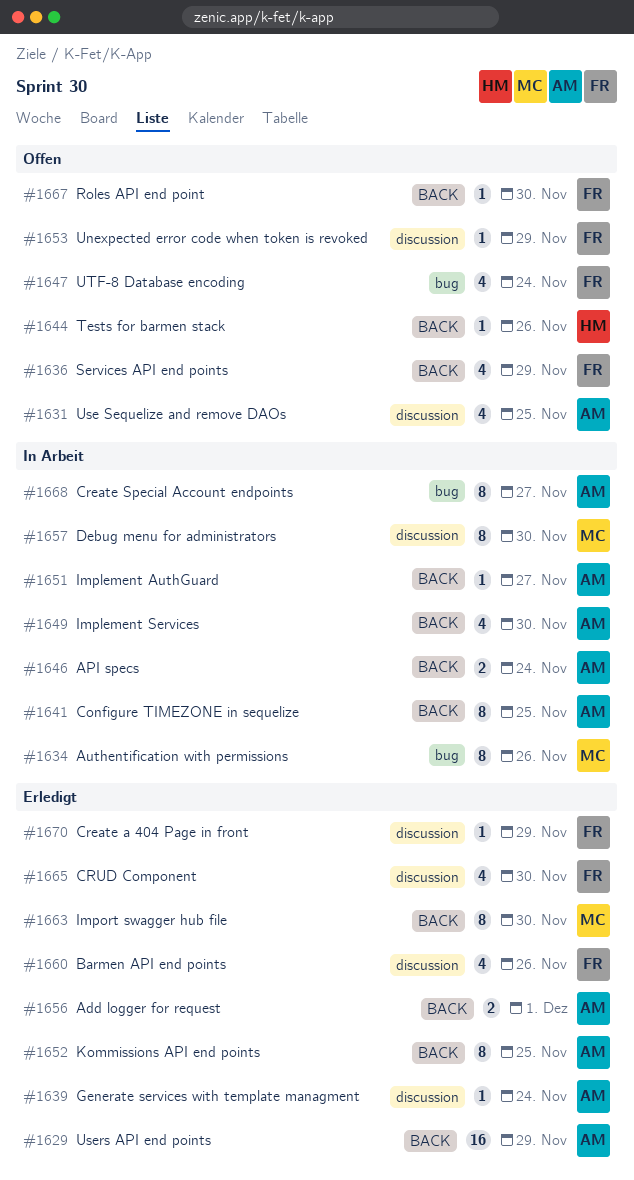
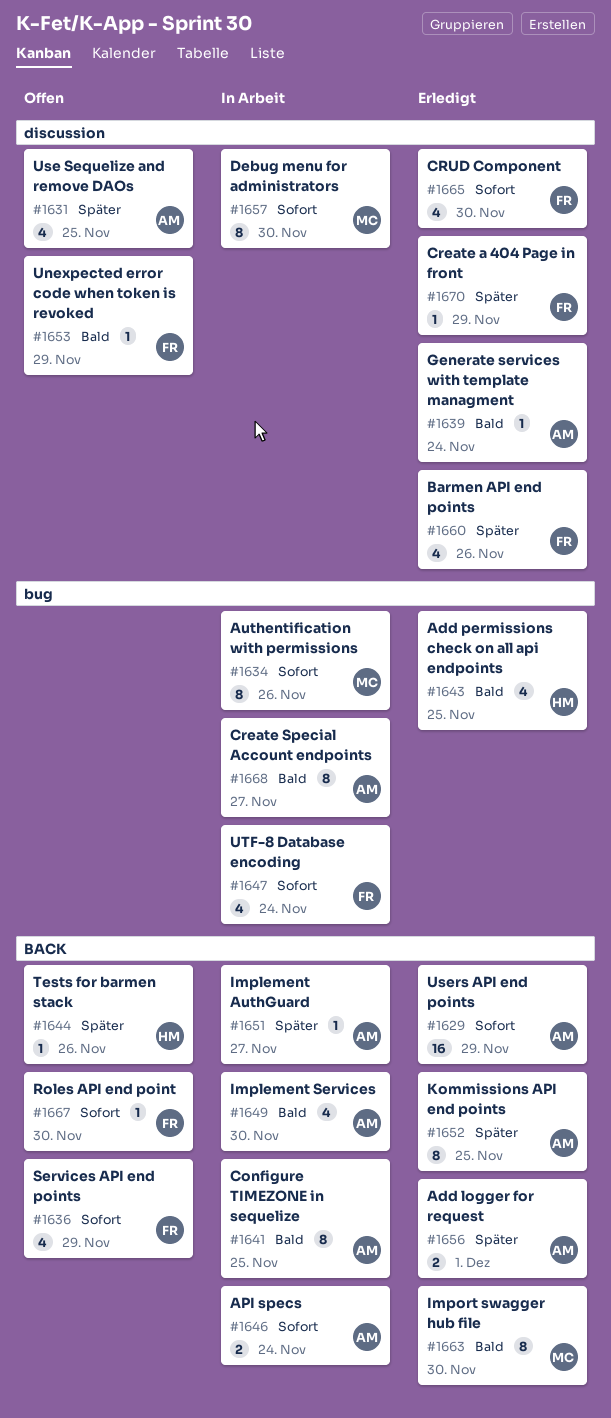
#1643: none -> present
#1647, status: Offen -> In Arbeit

